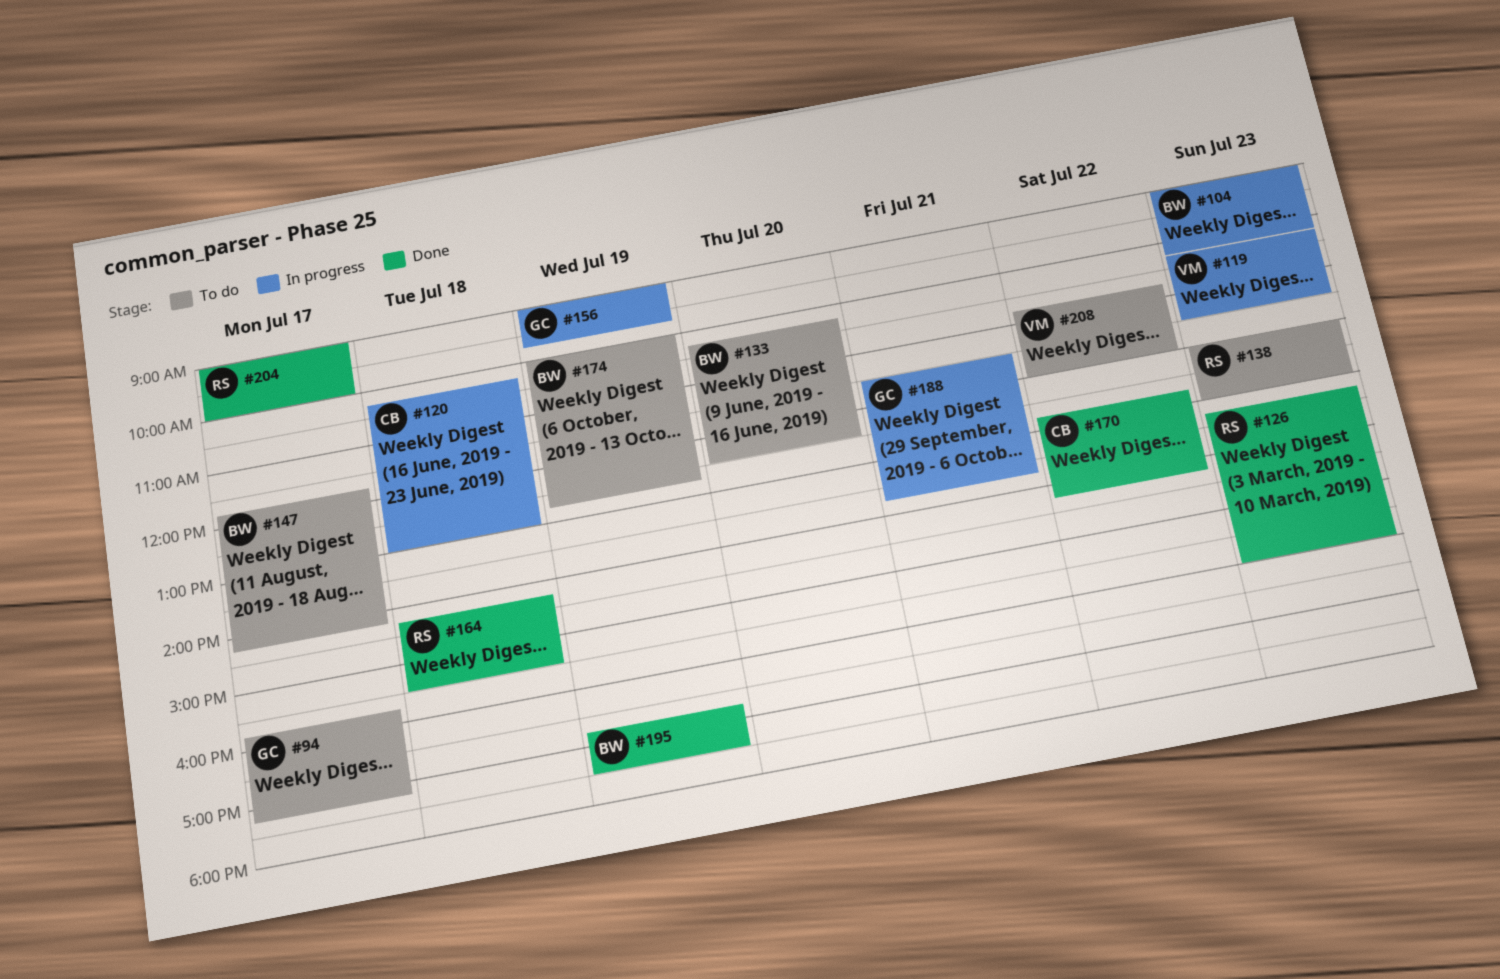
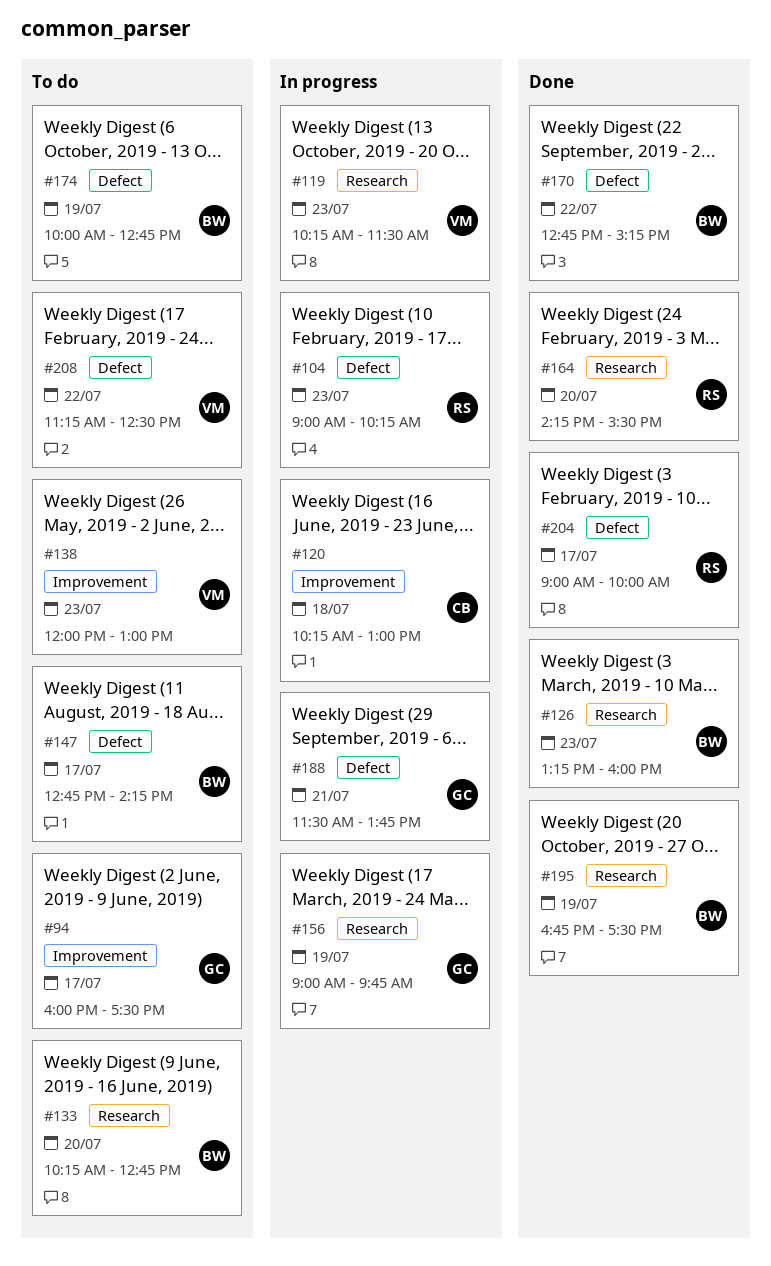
#94, begins: 15:45 -> 16:00
#94, ends: 17:15 -> 17:30
#104, owner: BW -> RS
#126, owner: RS -> BW
#133, ends: 12:30 -> 12:45
#138, owner: RS -> VM
#147, begins: 11:45 -> 12:45
#164, day: Jul 18 -> Jul 20
#170, owner: CB -> BW
#170, ends: 14:15 -> 15:15
#208, begins: 10:45 -> 11:15
#208, ends: 12:00 -> 12:30

